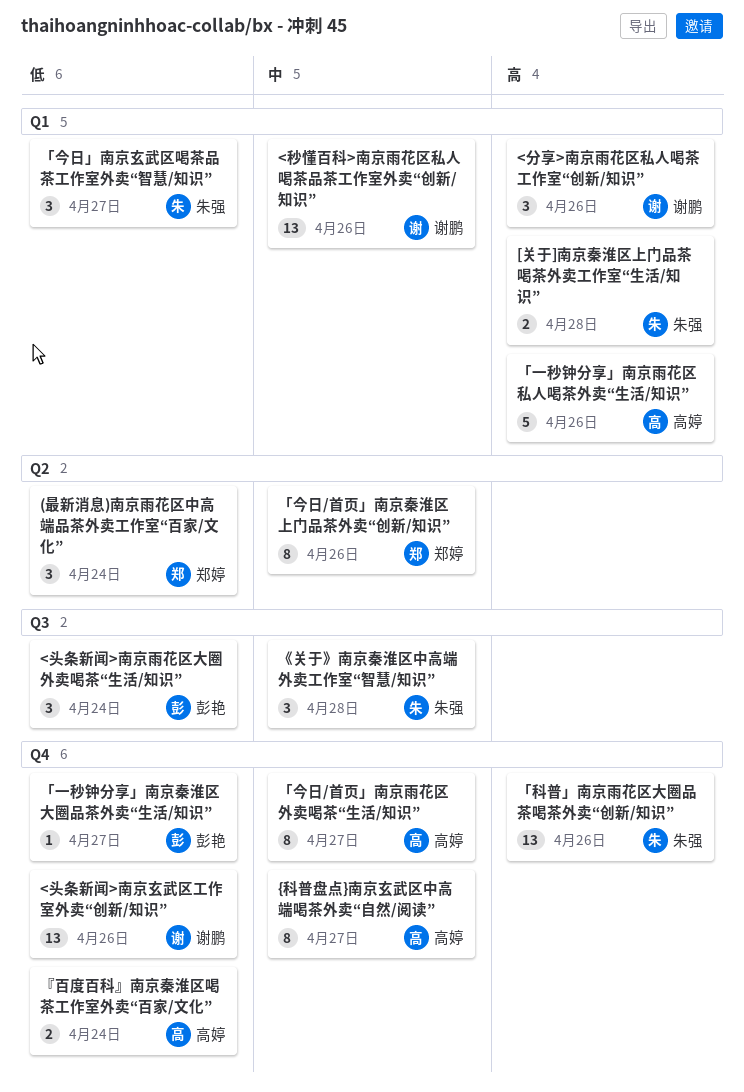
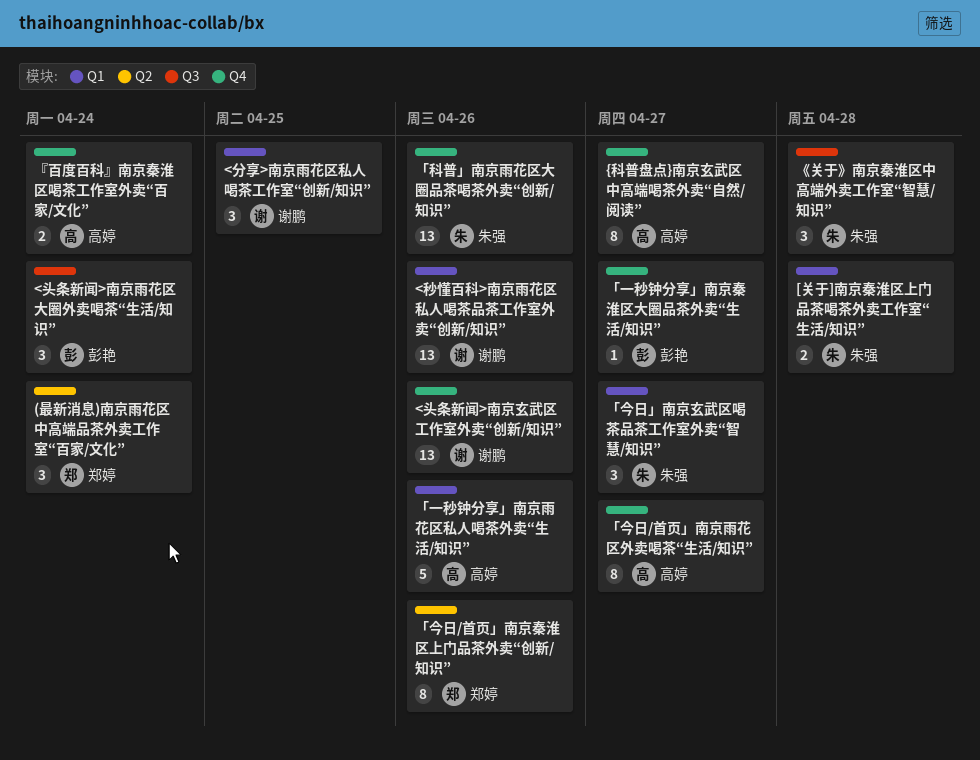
<分享>南京雨花区私人喝茶工作室“创新/知识”, due: Apr 26 -> Apr 25

